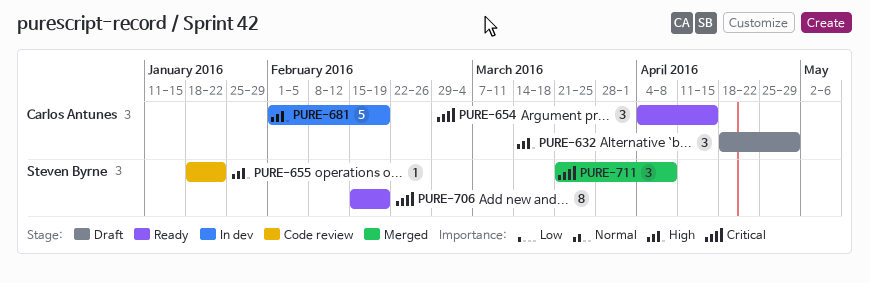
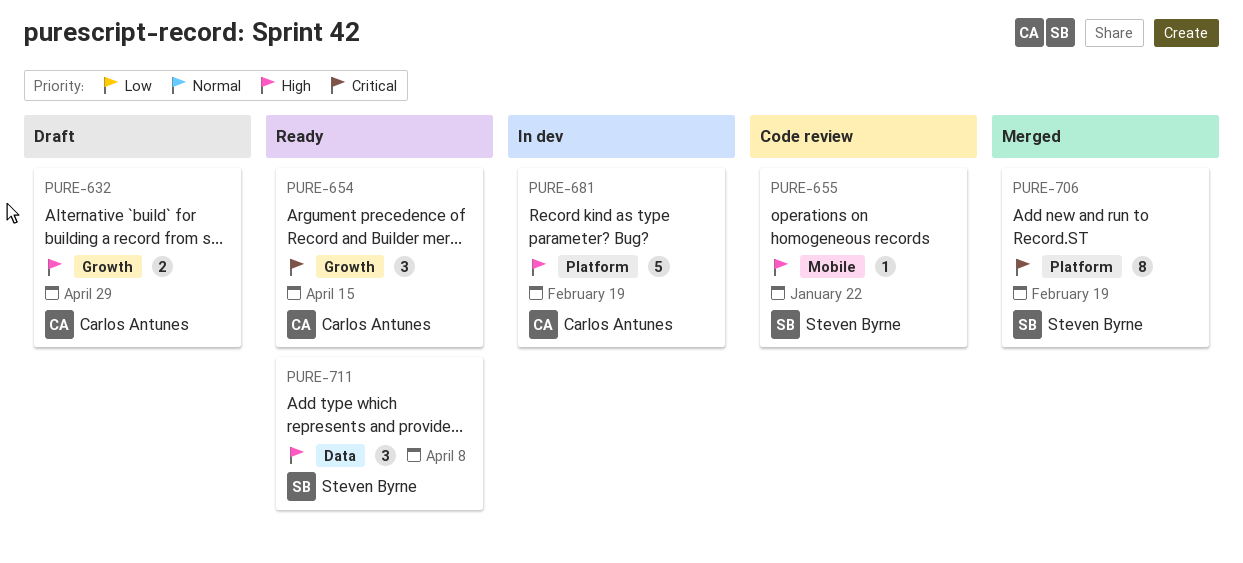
PURE-632, estimate: 3 -> 2
PURE-706, status: Ready -> Merged
PURE-711, status: Merged -> Ready
PURE-711, priority: Critical -> High

